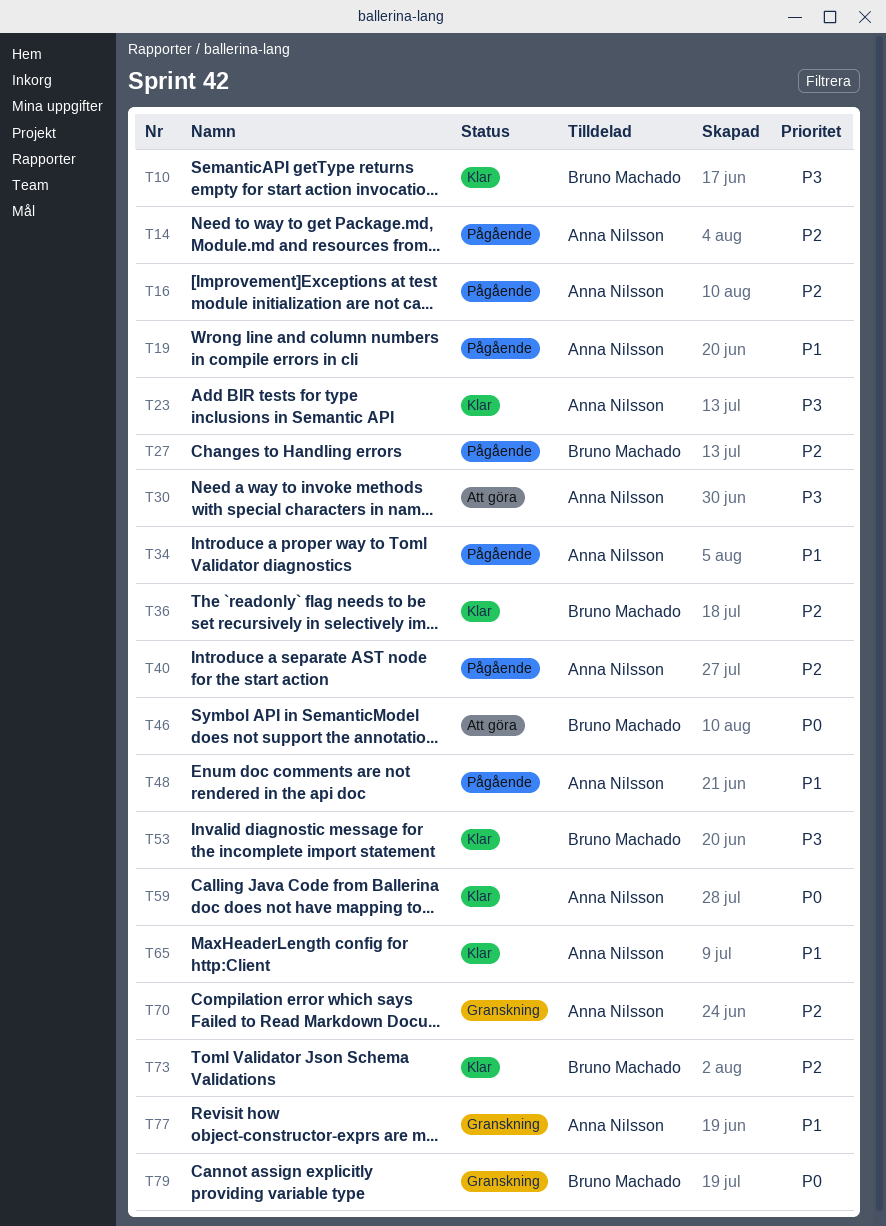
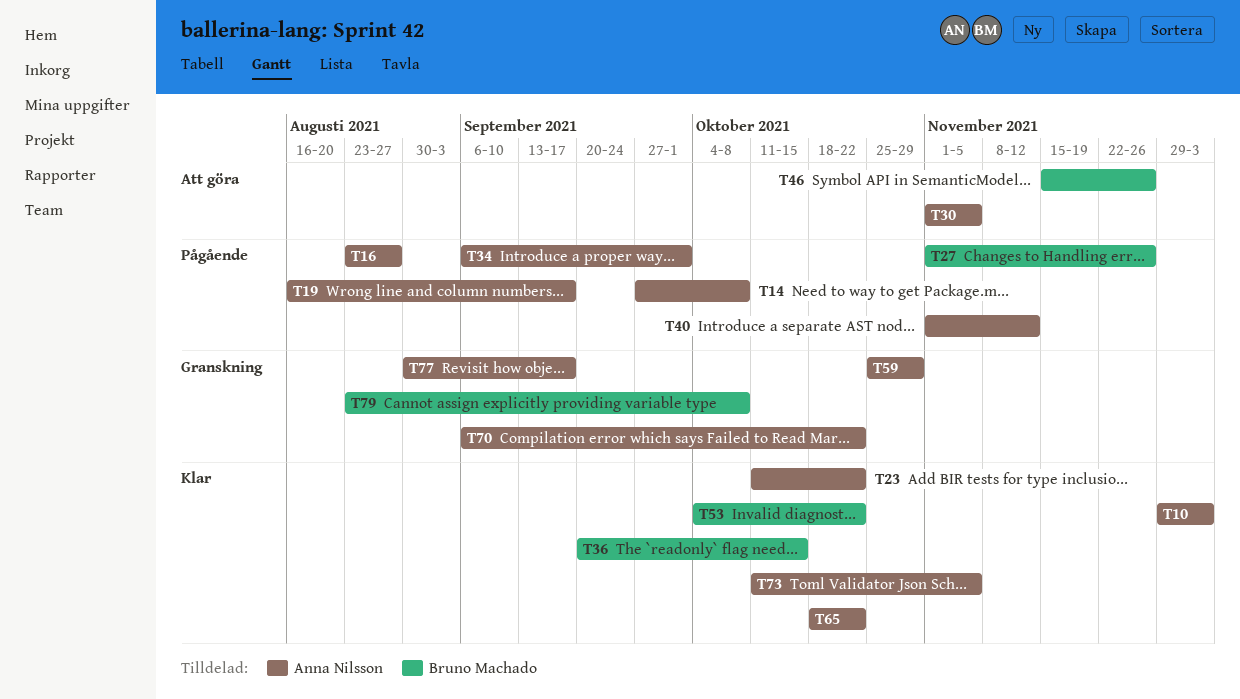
T10, owner: Bruno Machado -> Anna Nilsson
T48: present -> none
T59, status: Klar -> Granskning
T73, owner: Bruno Machado -> Anna Nilsson

